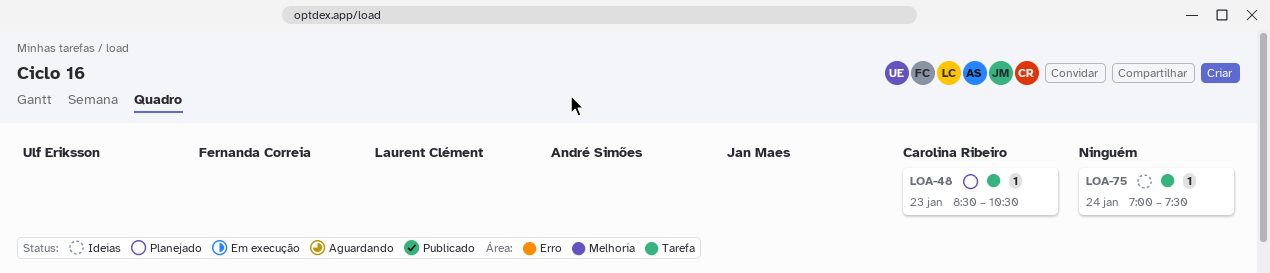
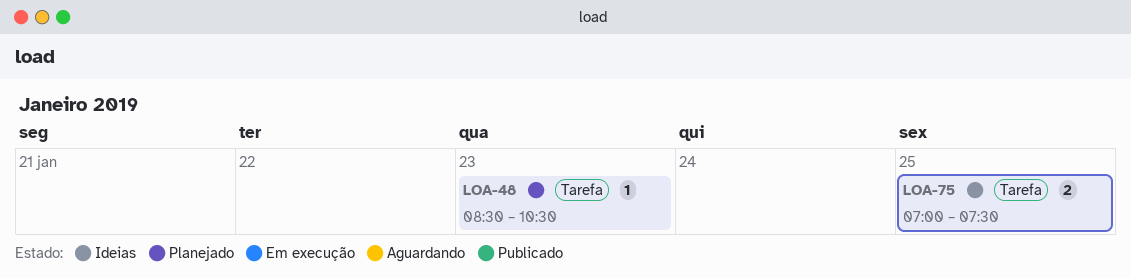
LOA-75, estimate: 1 -> 2
LOA-75, day: Jan 24 -> Jan 25

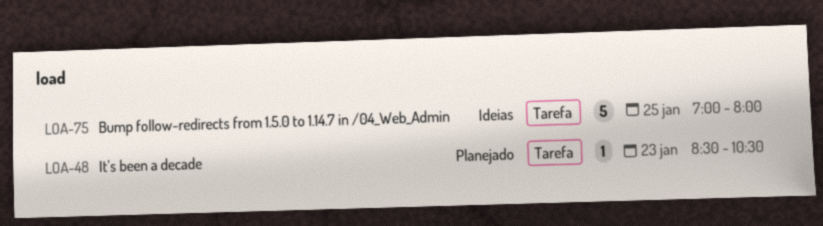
LOA-75, estimate: 2 -> 5
LOA-75, ends: 07:30 -> 08:00

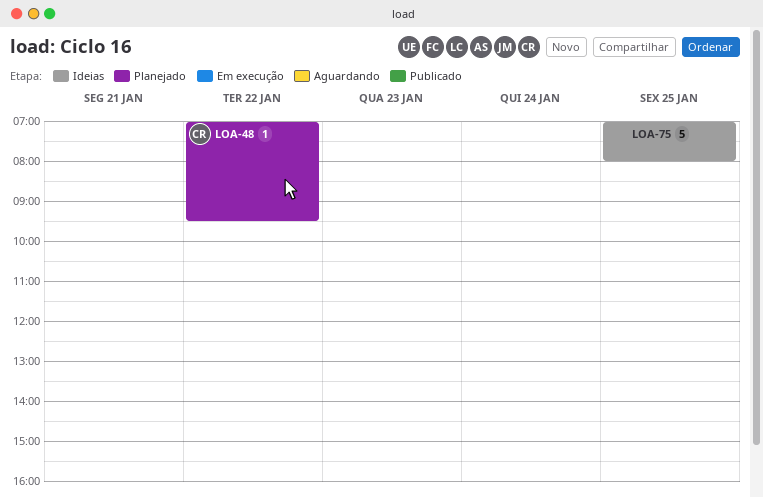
LOA-48, day: Jan 23 -> Jan 22
LOA-48, begins: 08:30 -> 07:00
LOA-48, ends: 10:30 -> 09:30

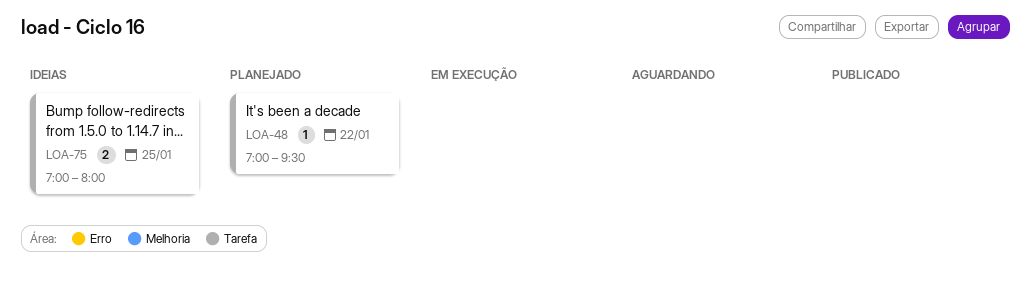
LOA-75, estimate: 5 -> 2

